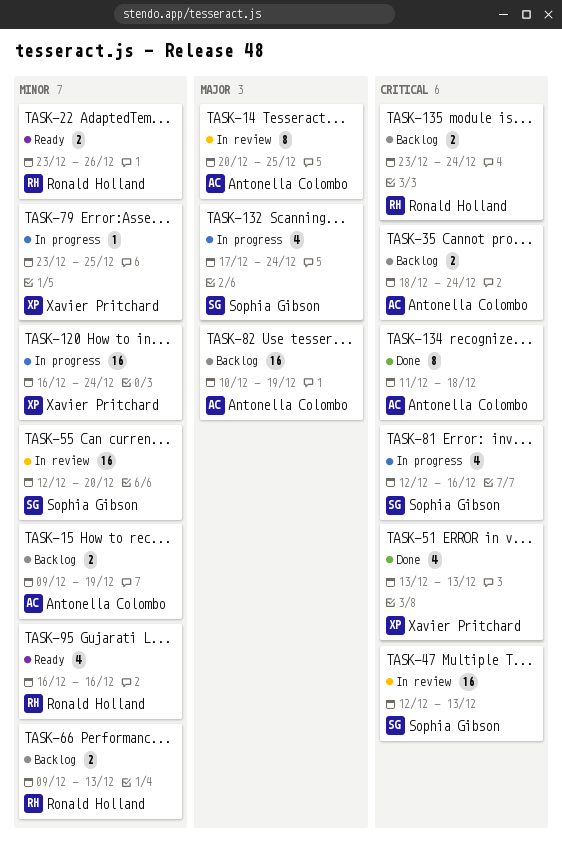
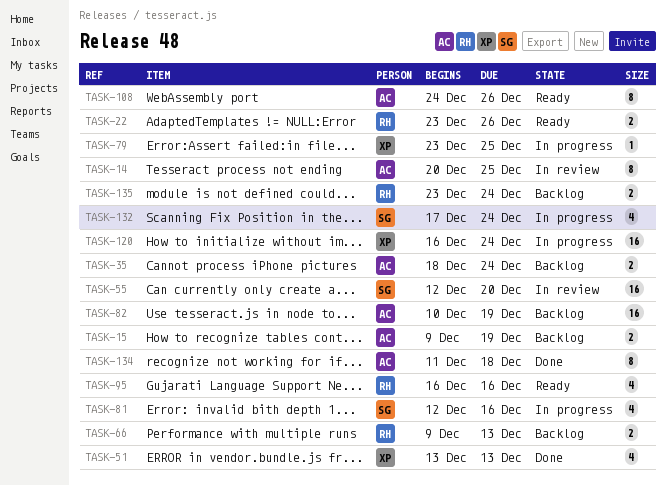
TASK-47: present -> none
TASK-108: none -> present

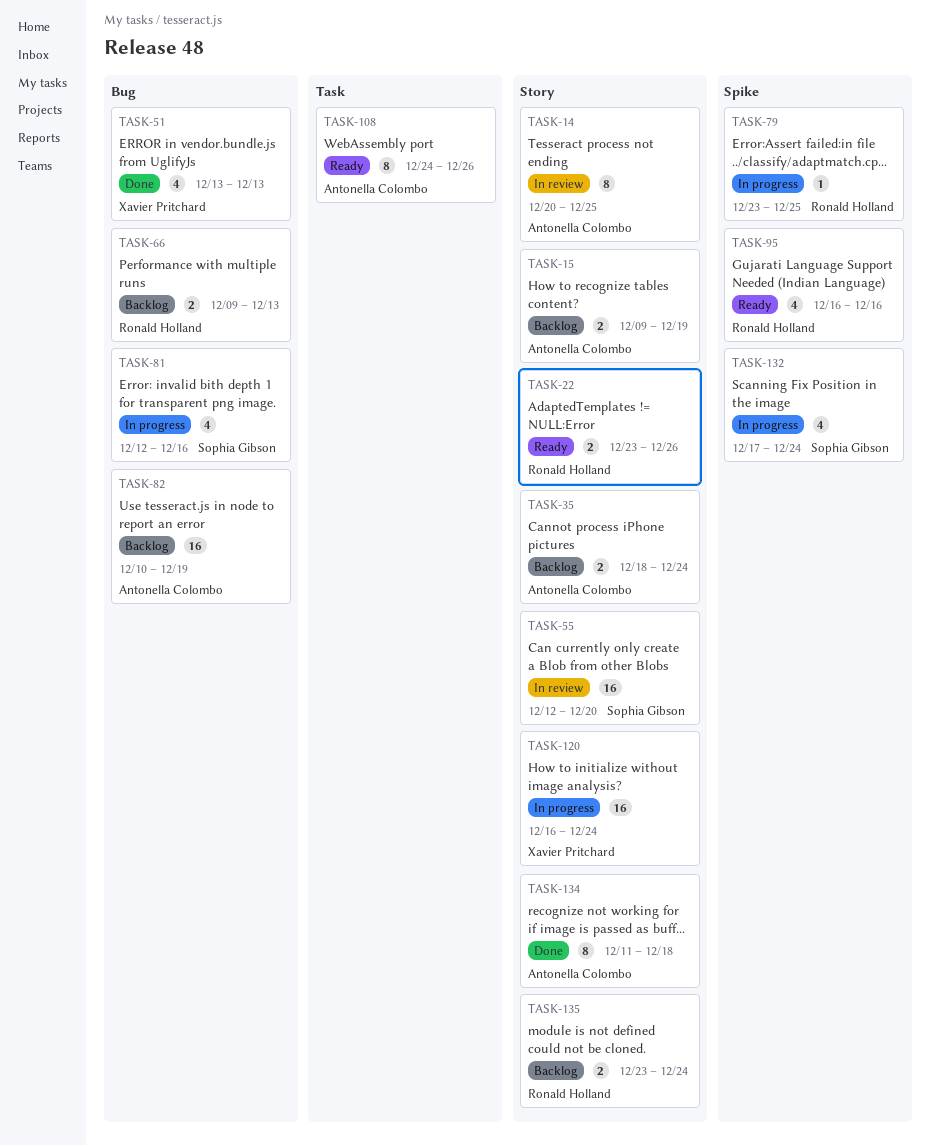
TASK-79, owner: Xavier Pritchard -> Ronald Holland

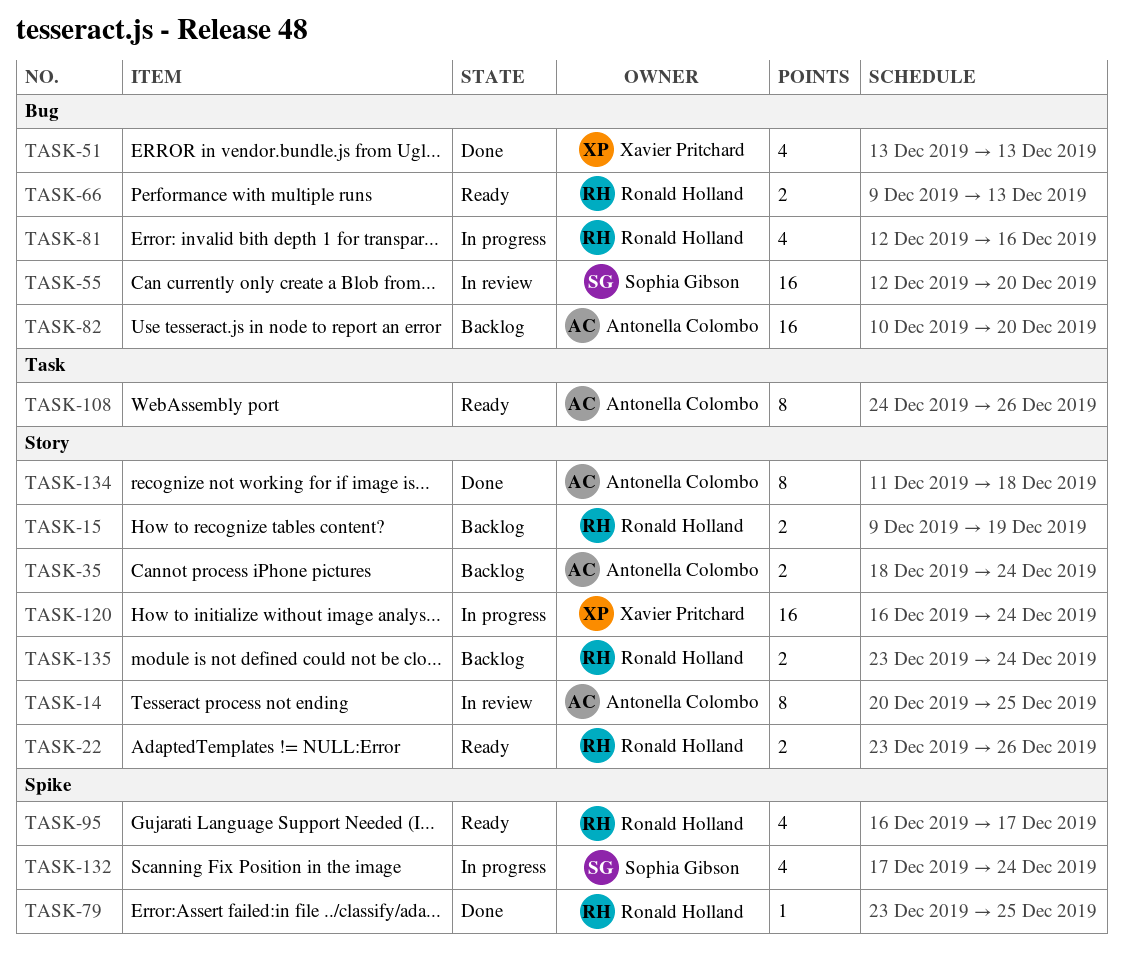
TASK-15, owner: Antonella Colombo -> Ronald Holland
TASK-55, label: Story -> Bug
TASK-66, status: Backlog -> Ready
TASK-79, status: In progress -> Done
TASK-81, owner: Sophia Gibson -> Ronald Holland
TASK-82, due: Dec 19 -> Dec 20
TASK-95, due: Dec 16 -> Dec 17

